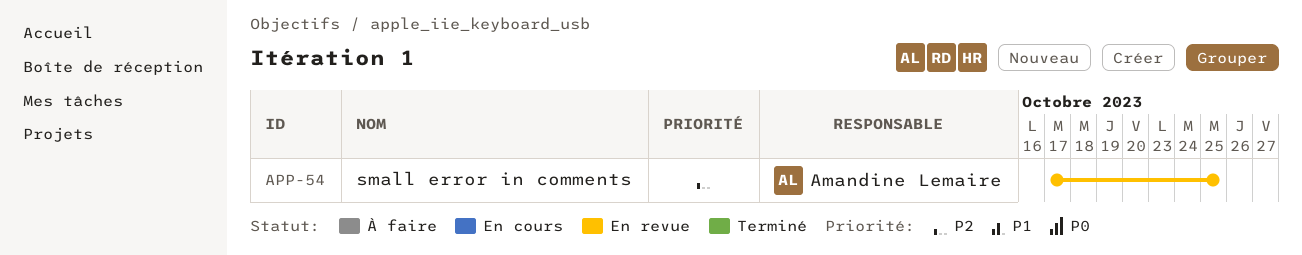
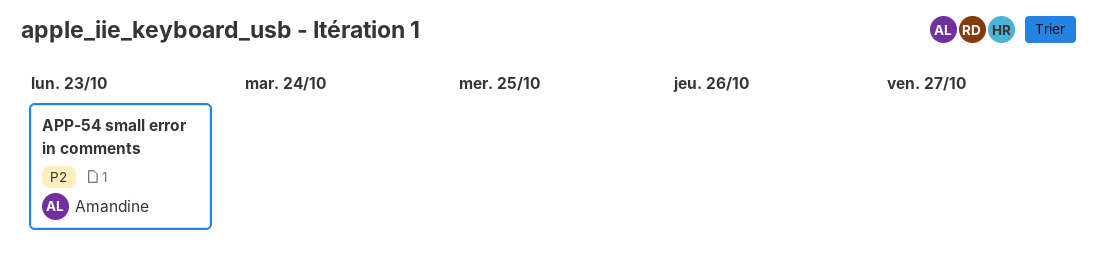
APP-54, due: Oct 25 -> Oct 23

